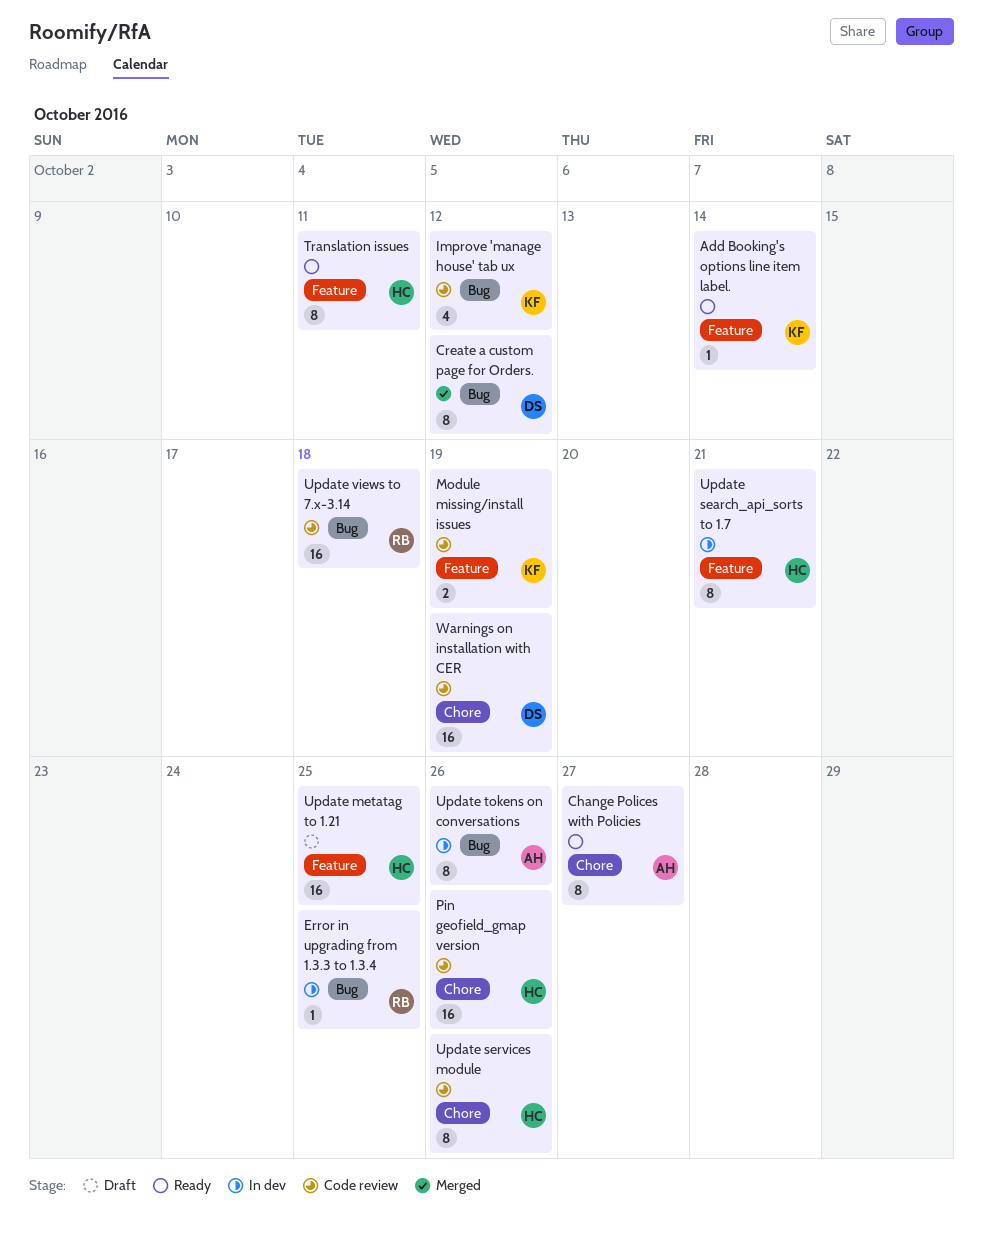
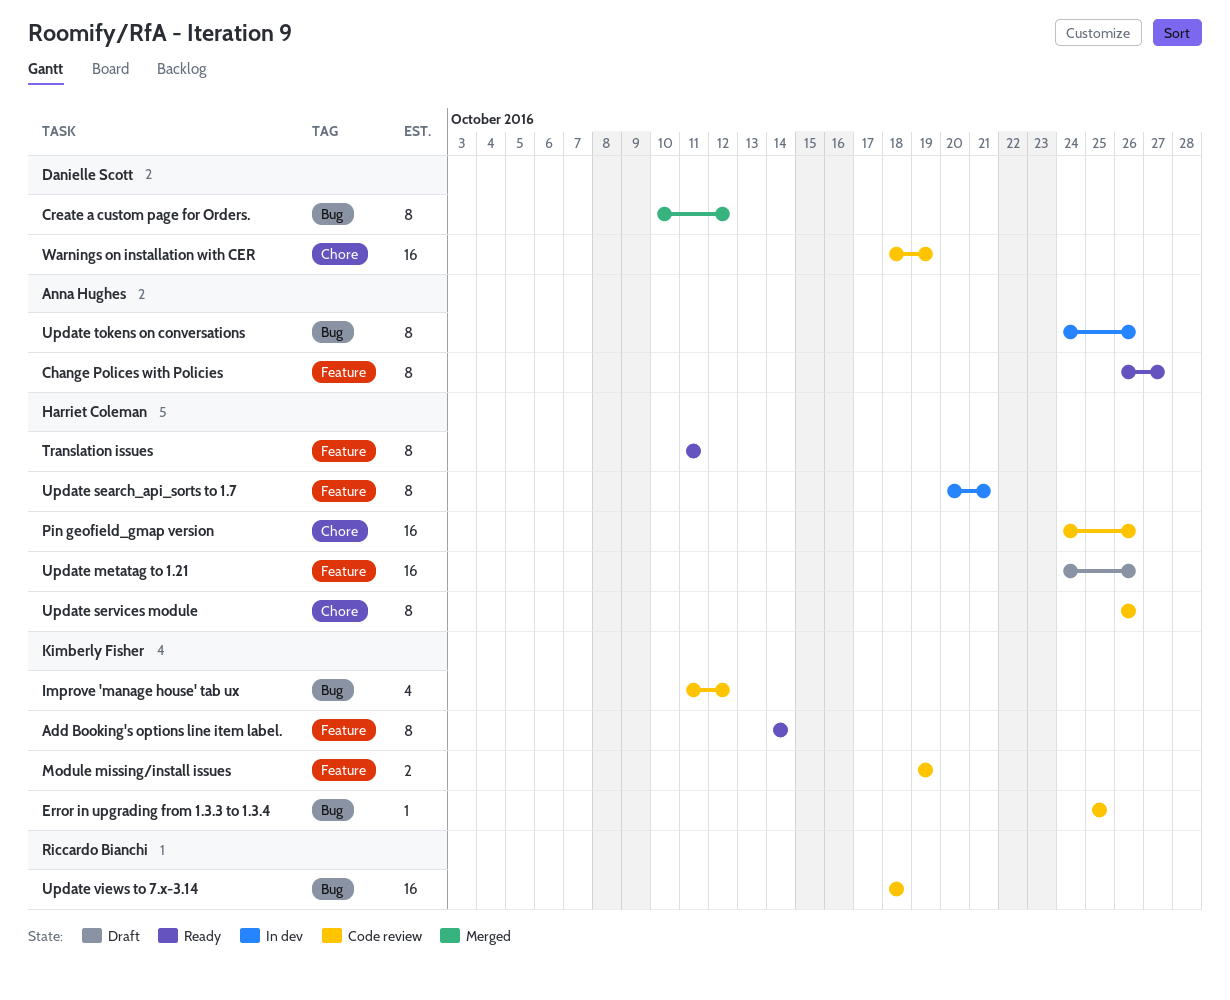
Add Booking's options line item label., estimate: 1 -> 8
Change Polices with Policies, label: Chore -> Feature
Error in upgrading from 1.3.3 to 1.3.4, status: In dev -> Code review
Error in upgrading from 1.3.3 to 1.3.4, owner: Riccardo Bianchi -> Kimberly Fisher
Update metatag to 1.21, due: Oct 25 -> Oct 26

